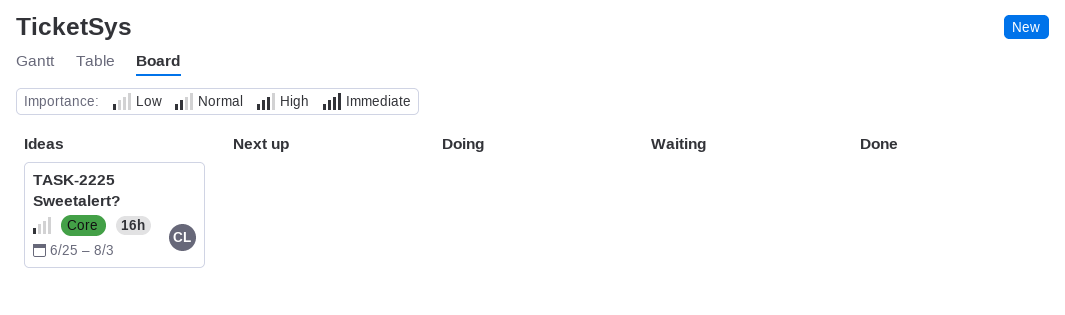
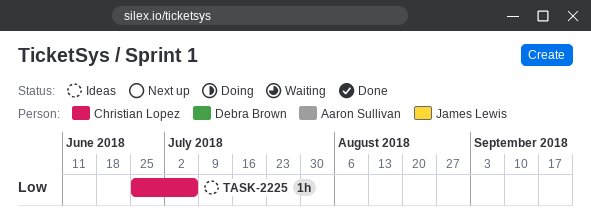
TASK-2225, estimate: 16h -> 1h
TASK-2225, due: Aug 3 -> Jul 6

